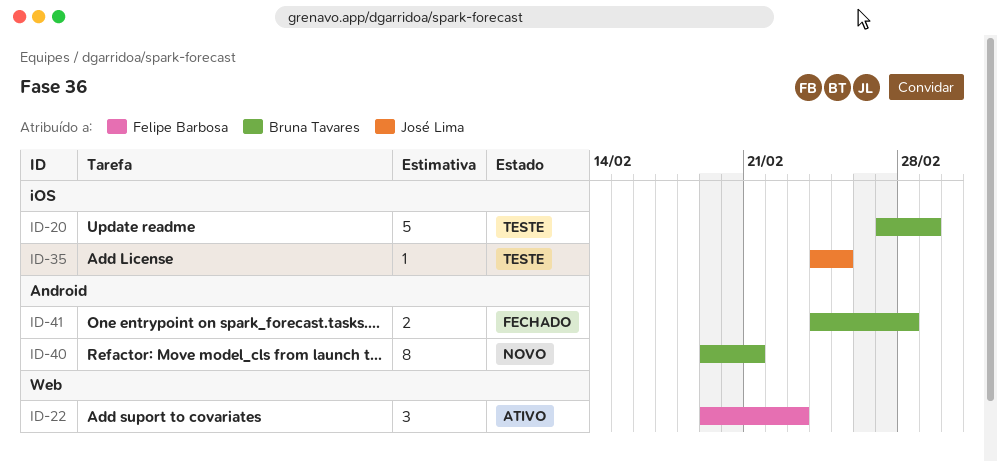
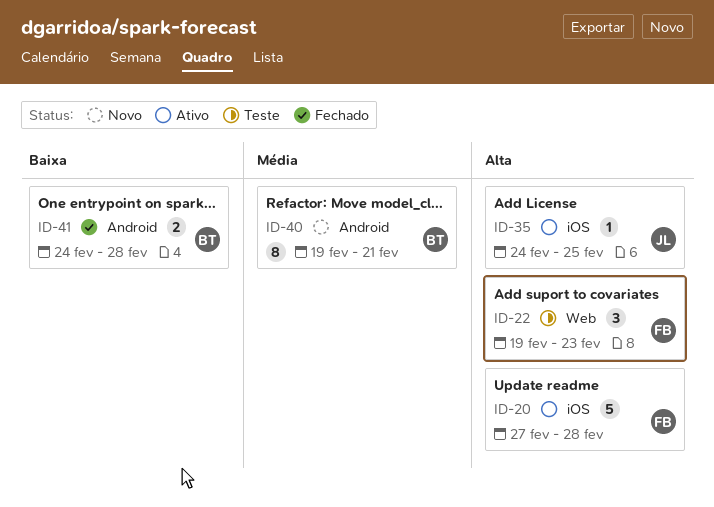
ID-20, status: Teste -> Ativo
ID-20, owner: Bruna Tavares -> Felipe Barbosa
ID-20, due: Mar 1 -> Feb 28
ID-22, status: Ativo -> Teste
ID-35, status: Teste -> Ativo

